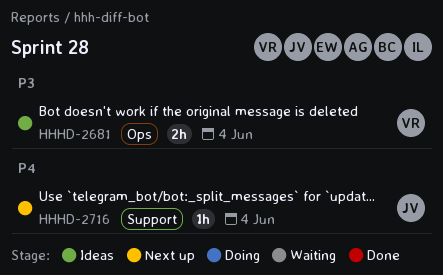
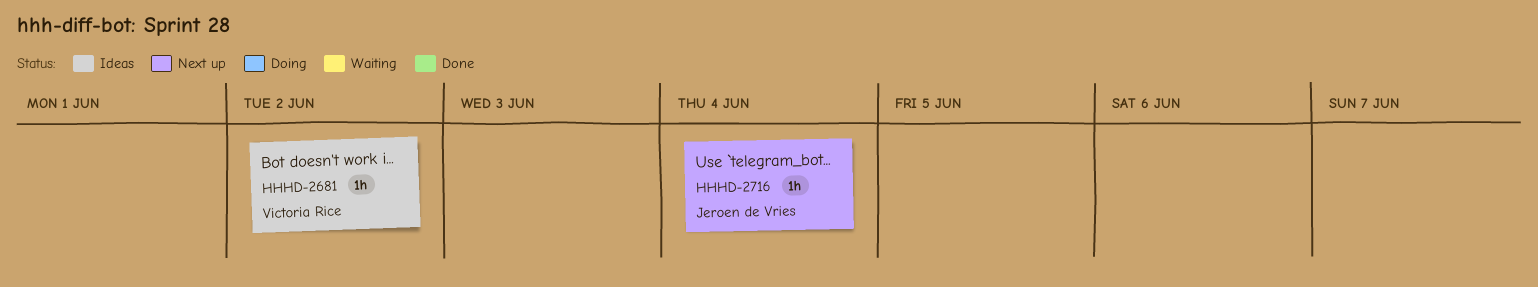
HHHD-2681, estimate: 2h -> 1h
HHHD-2681, due: Jun 4 -> Jun 2

